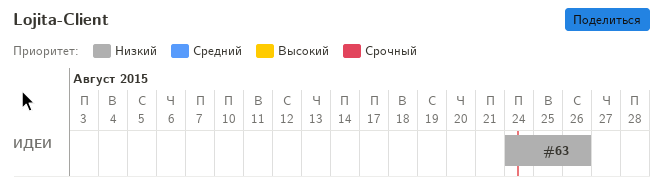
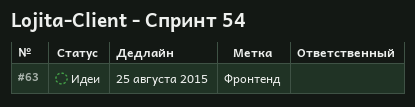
#63, due: Aug 26 -> Aug 25

